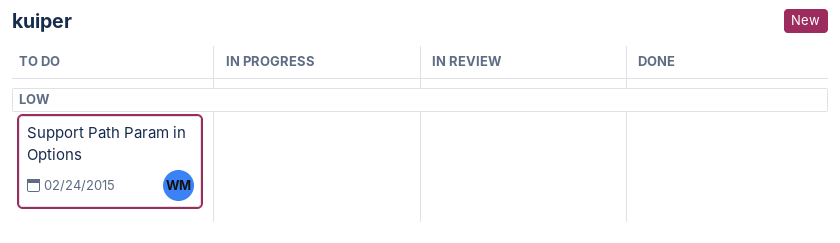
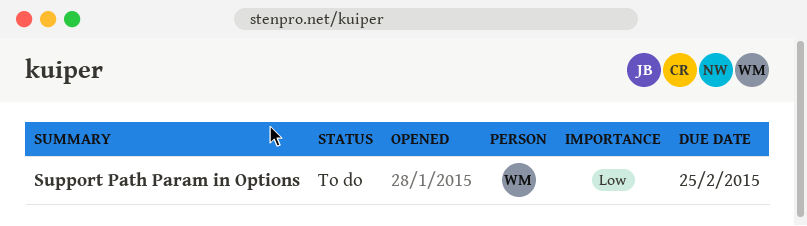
Support Path Param in Options, due: Feb 24 -> Feb 25

